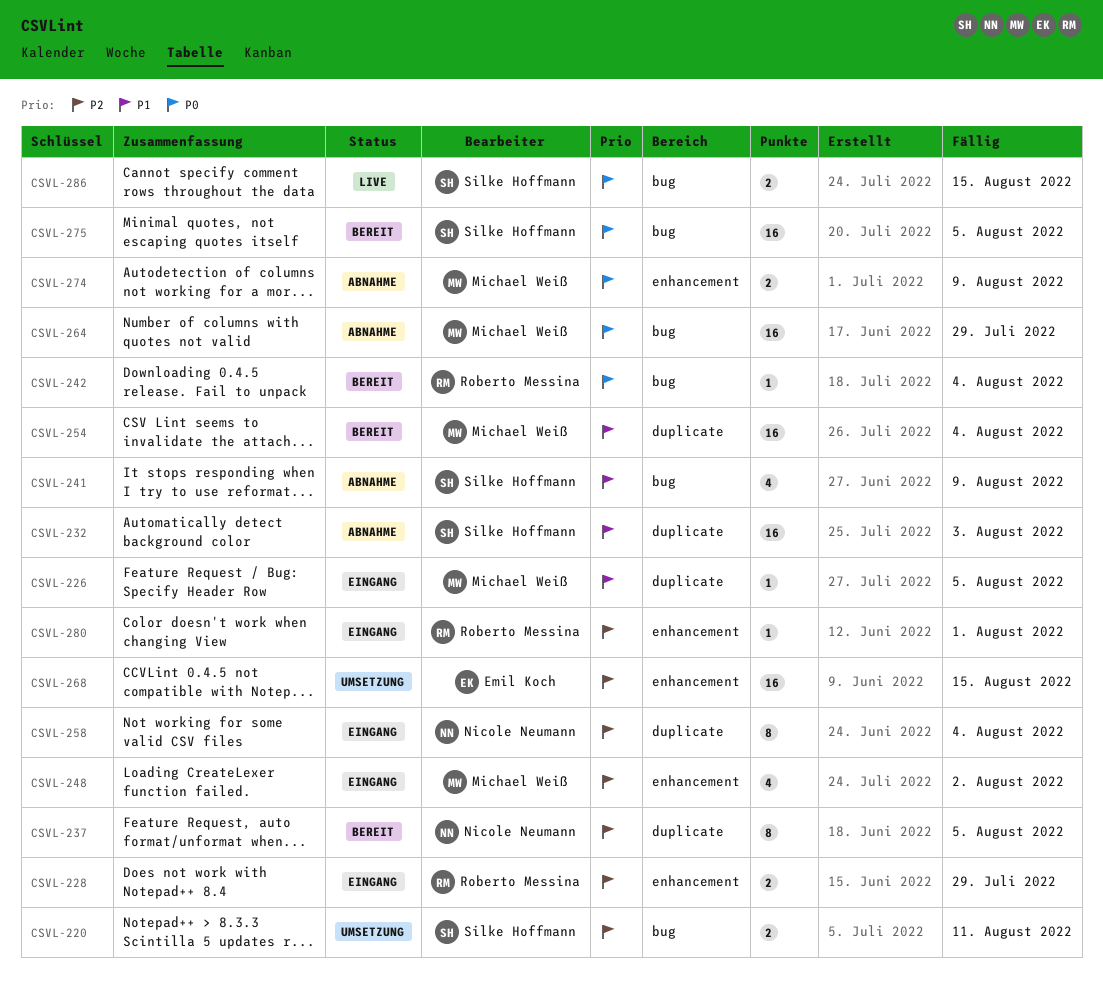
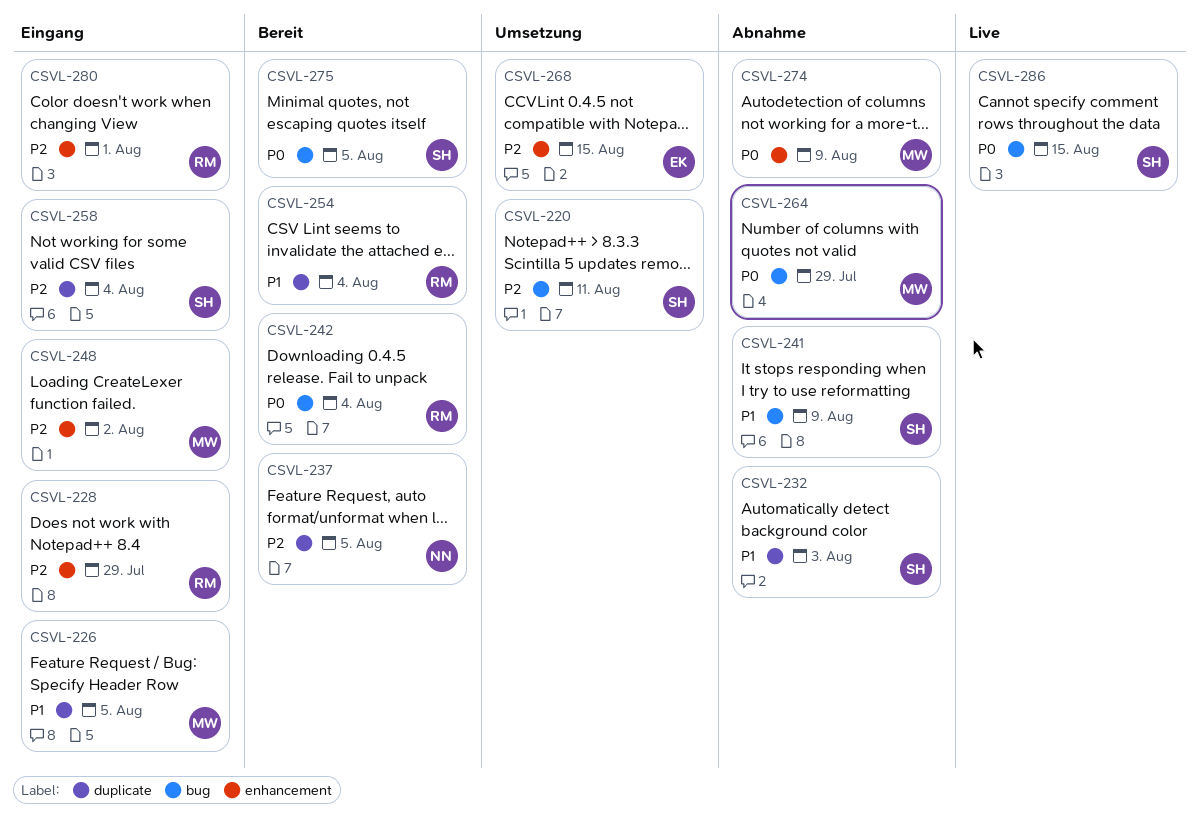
CSVL-254, owner: Michael Weiß -> Roberto Messina
CSVL-258, owner: Nicole Neumann -> Silke Hoffmann

